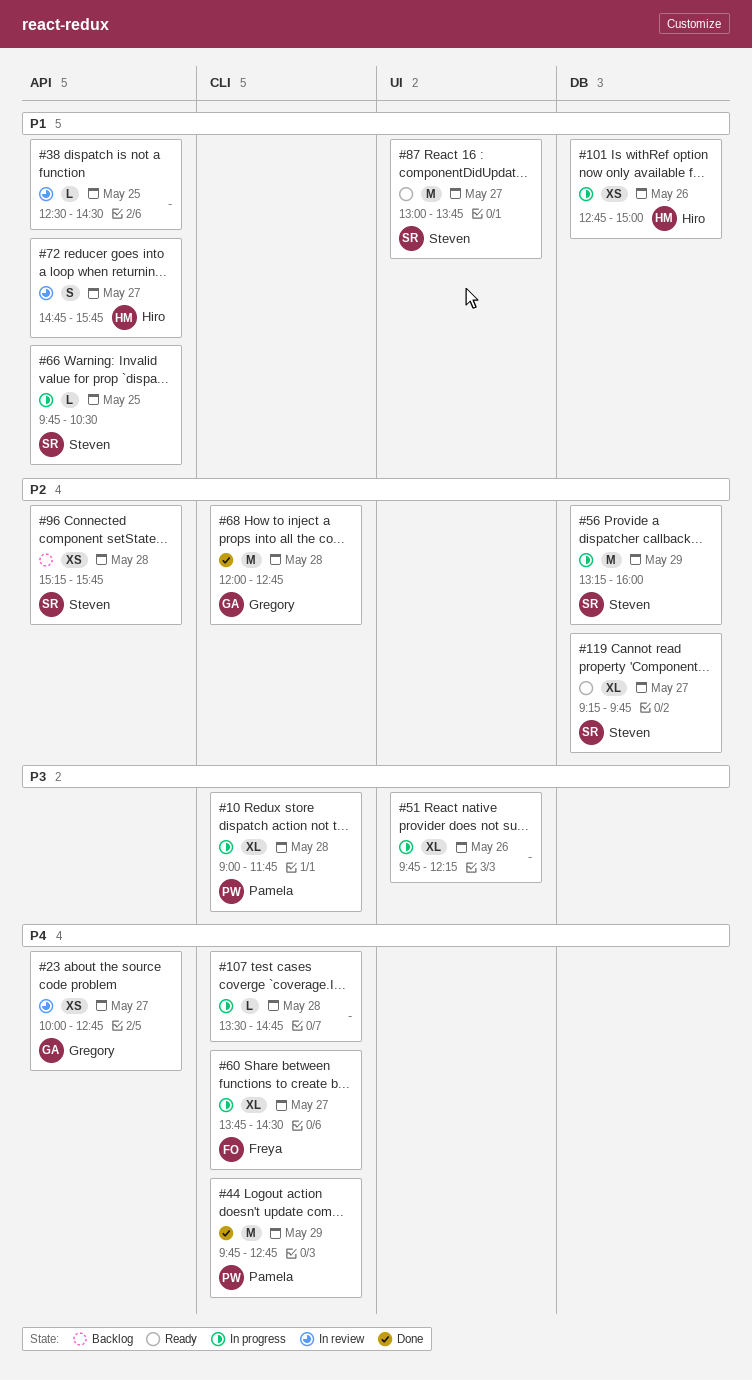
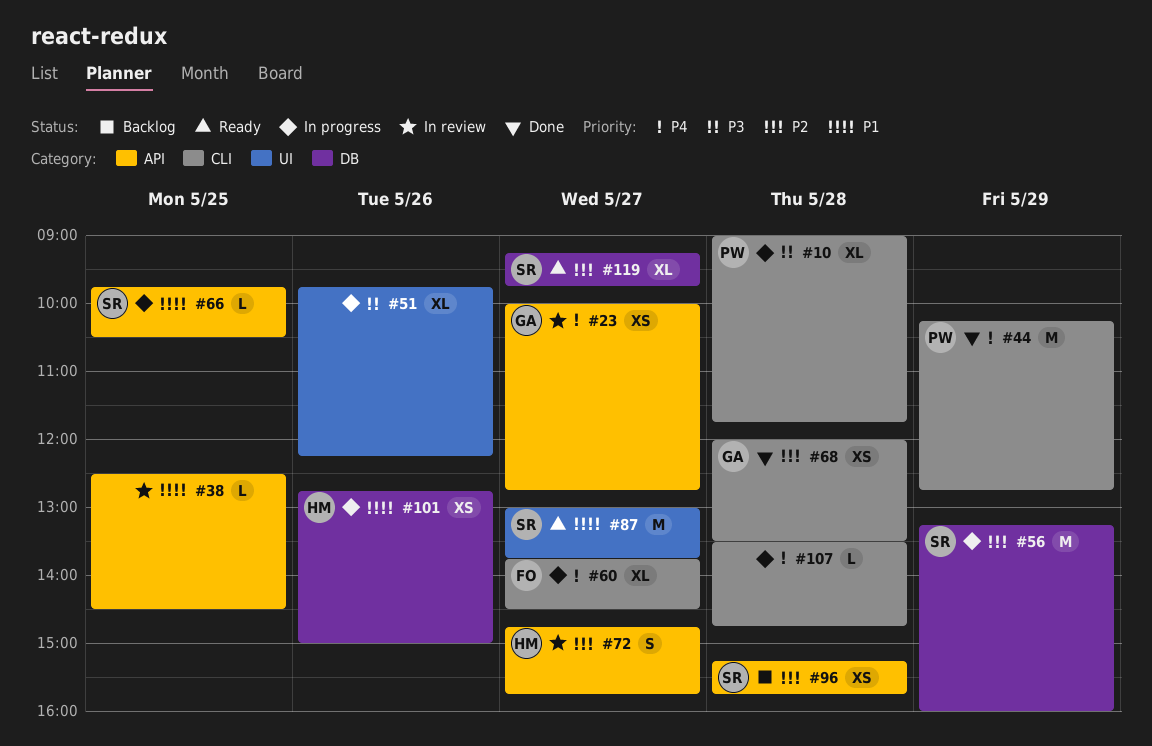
#44, begins: 09:45 -> 10:15
#68, estimate: M -> XS
#68, ends: 12:45 -> 13:30
#72, priority: P1 -> P2

